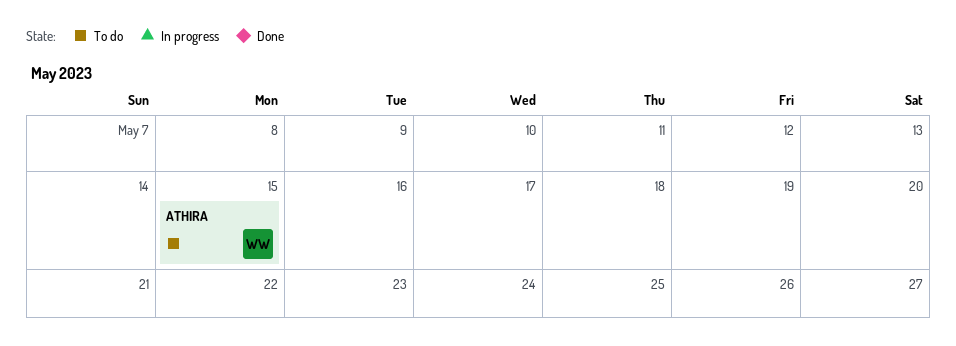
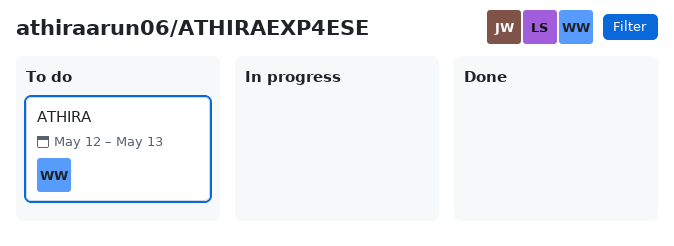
ATHIRA, due: May 15 -> May 13

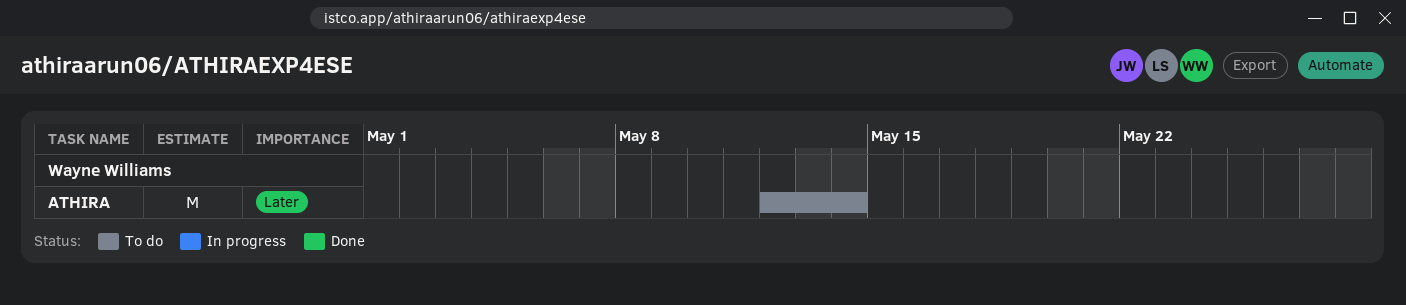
ATHIRA, due: May 13 -> May 14

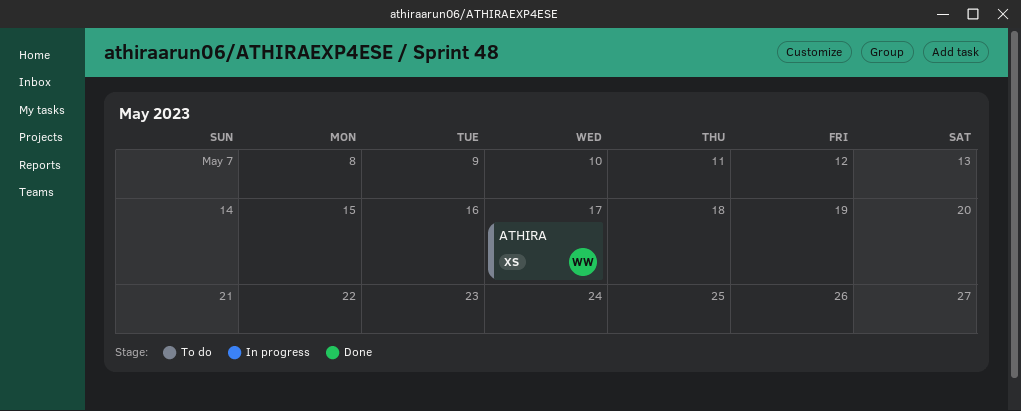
ATHIRA, estimate: M -> XS
ATHIRA, due: May 14 -> May 17

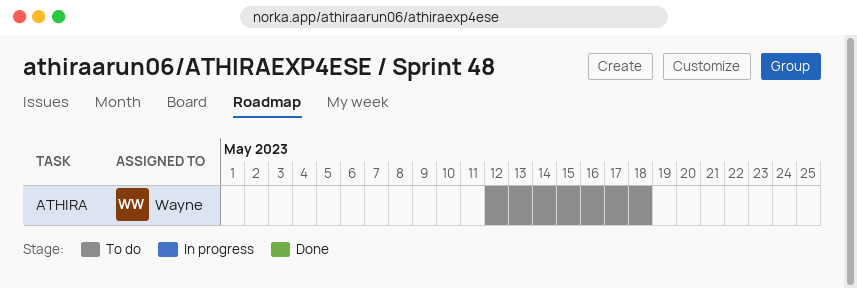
ATHIRA, due: May 17 -> May 18

